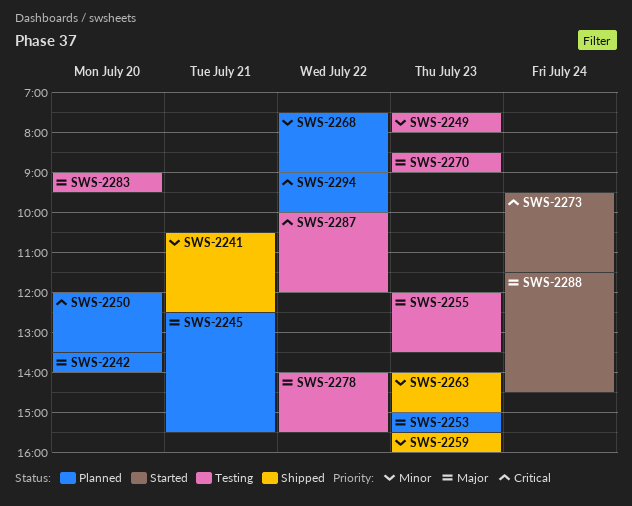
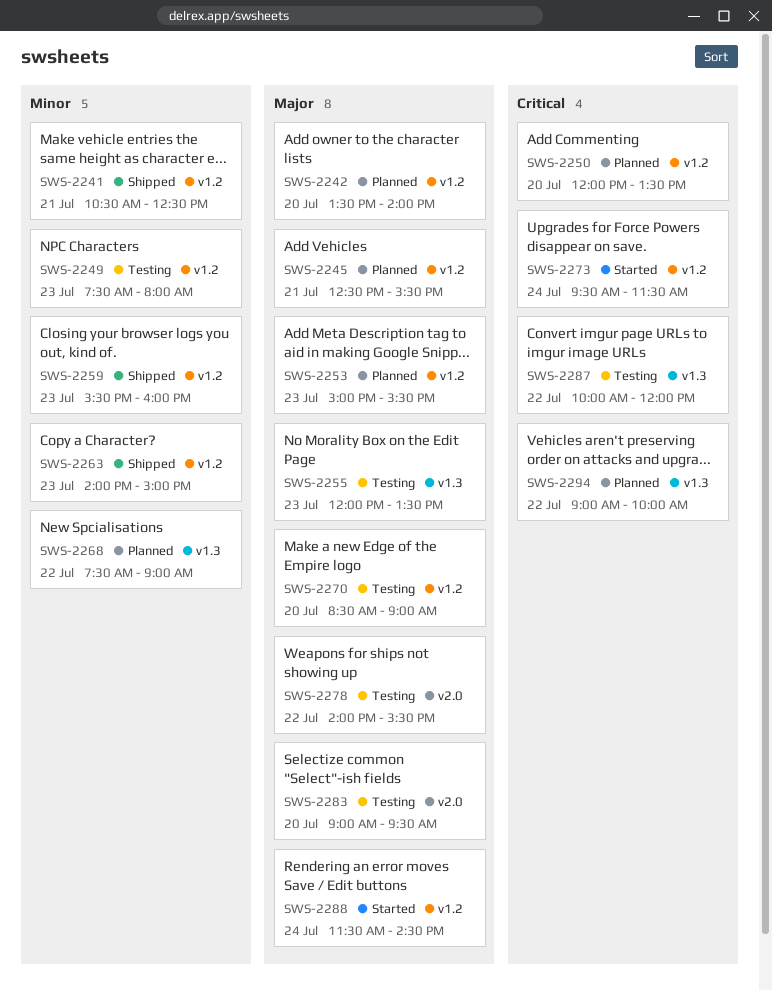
SWS-2270, day: Jul 23 -> Jul 20

